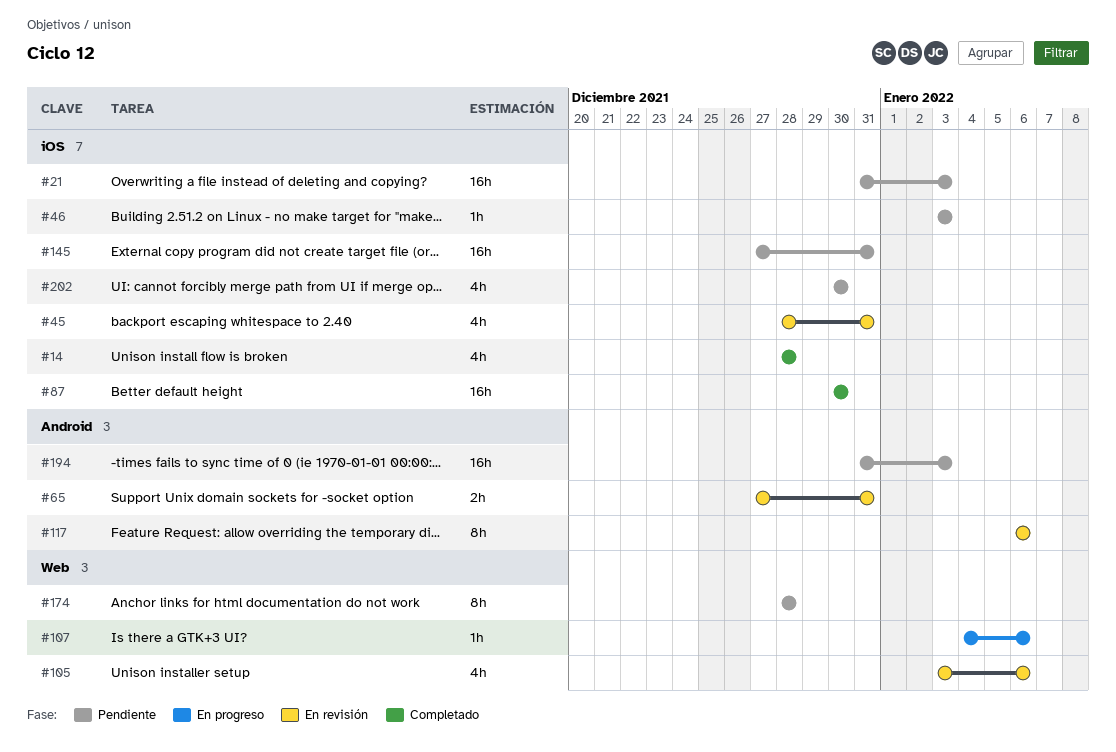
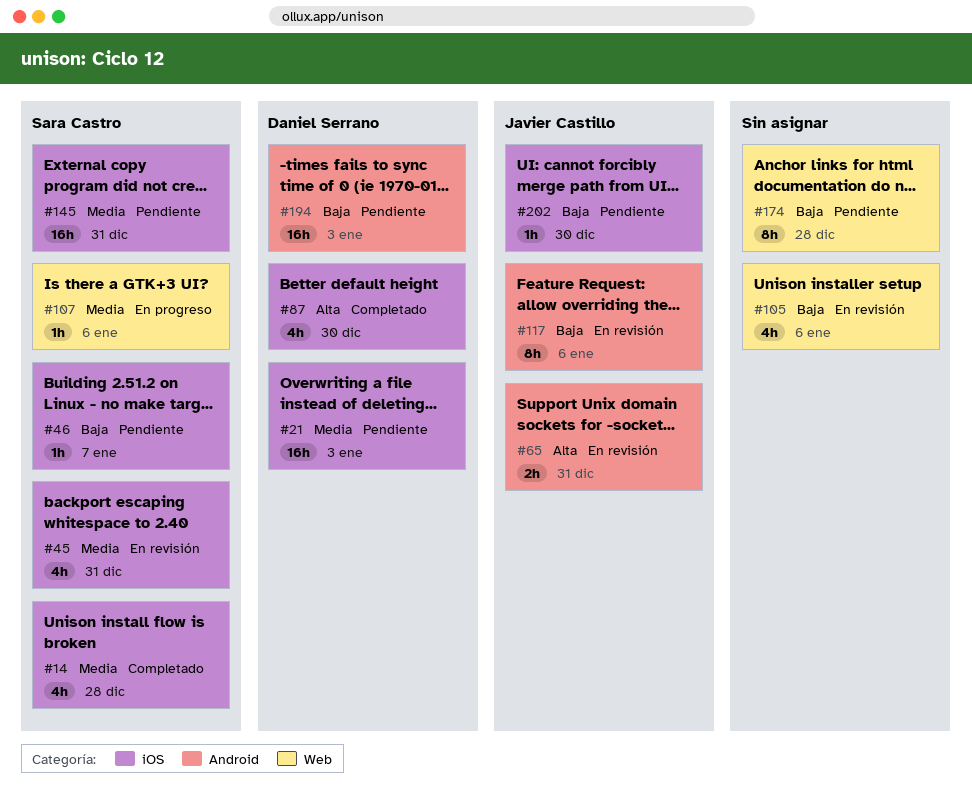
#46, due: Jan 3 -> Jan 7
#87, estimate: 16h -> 4h
#202, estimate: 4h -> 1h

